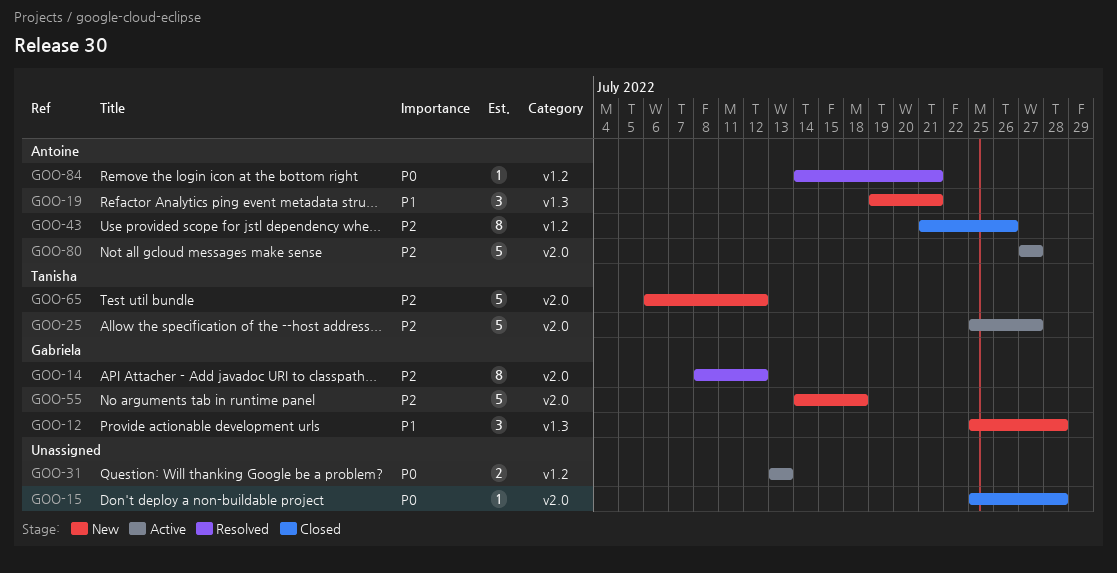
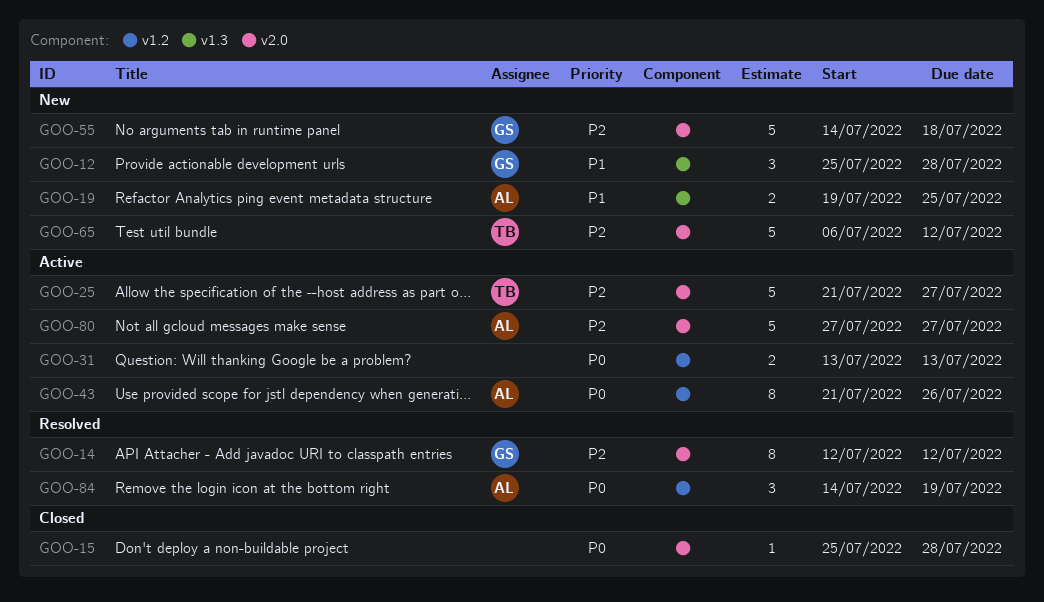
GOO-14, start: Jul 8 -> Jul 12
GOO-19, estimate: 3 -> 2
GOO-19, due: Jul 21 -> Jul 25
GOO-25, start: Jul 25 -> Jul 21
GOO-43, status: Closed -> Active
GOO-43, priority: P2 -> P0
GOO-84, estimate: 1 -> 3
GOO-84, due: Jul 21 -> Jul 19

